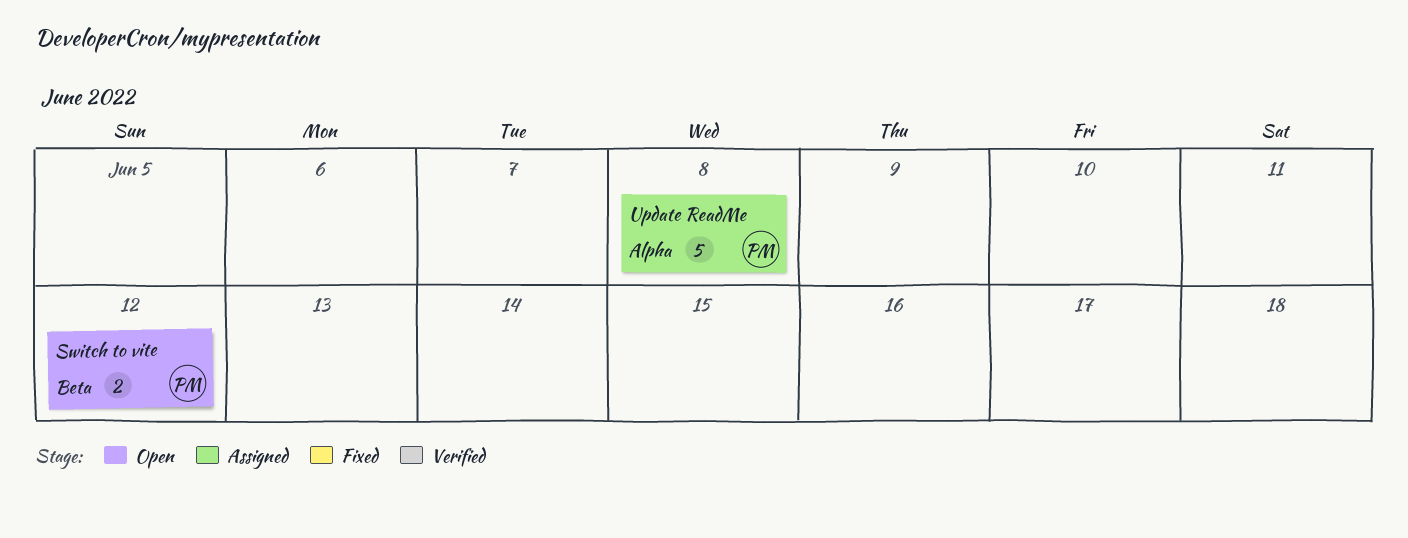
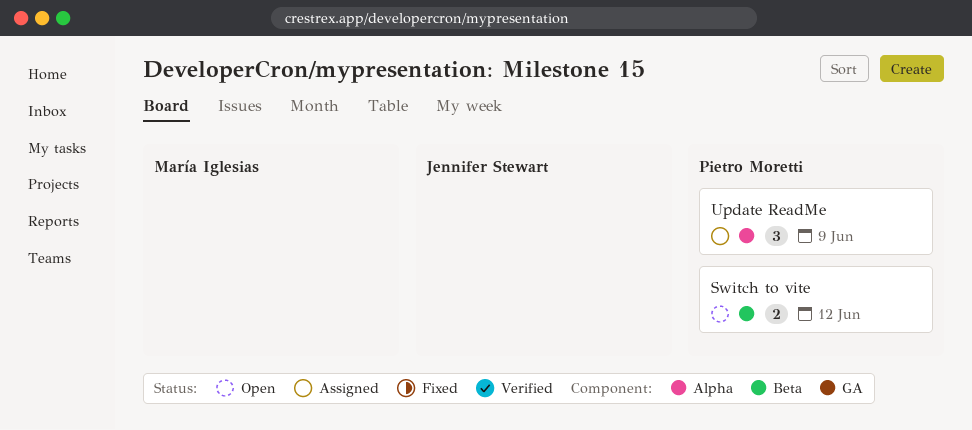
Update ReadMe, estimate: 5 -> 3
Update ReadMe, due: Jun 8 -> Jun 9

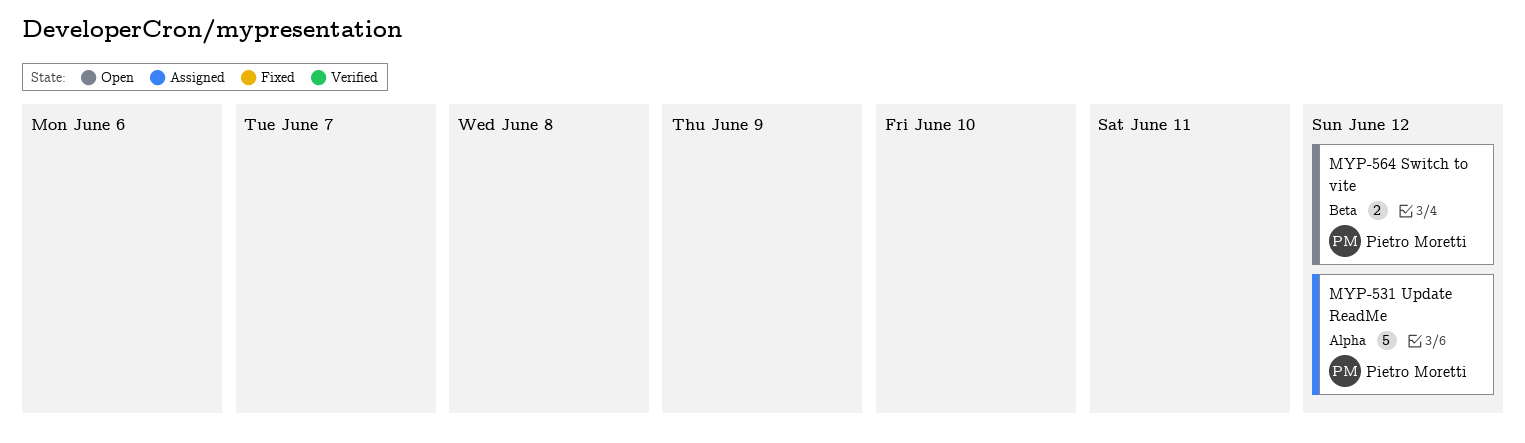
Update ReadMe, estimate: 3 -> 5
Update ReadMe, due: Jun 9 -> Jun 12

